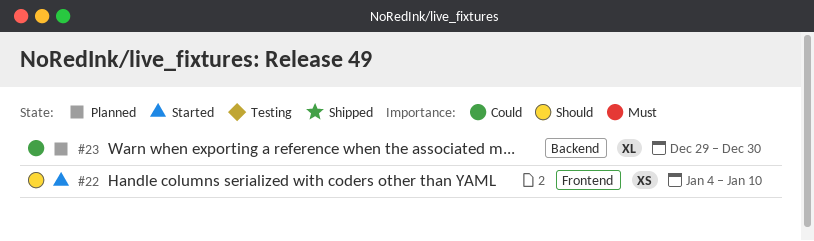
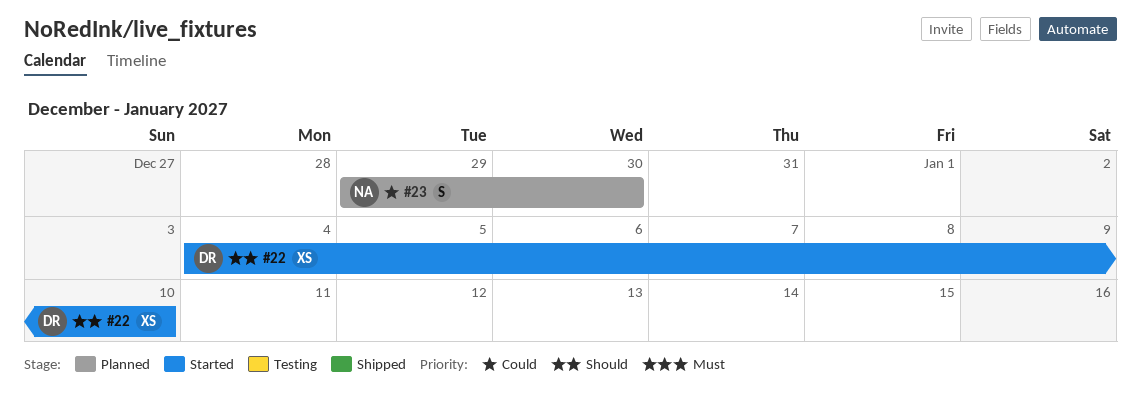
#23, estimate: XL -> S

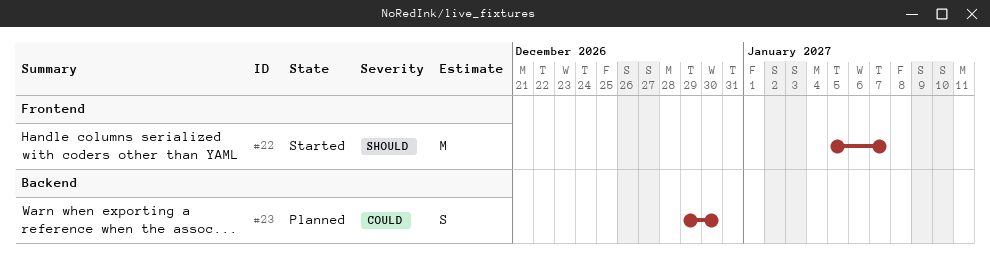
#22, estimate: XS -> M
#22, start: Jan 4 -> Jan 5
#22, due: Jan 10 -> Jan 7

